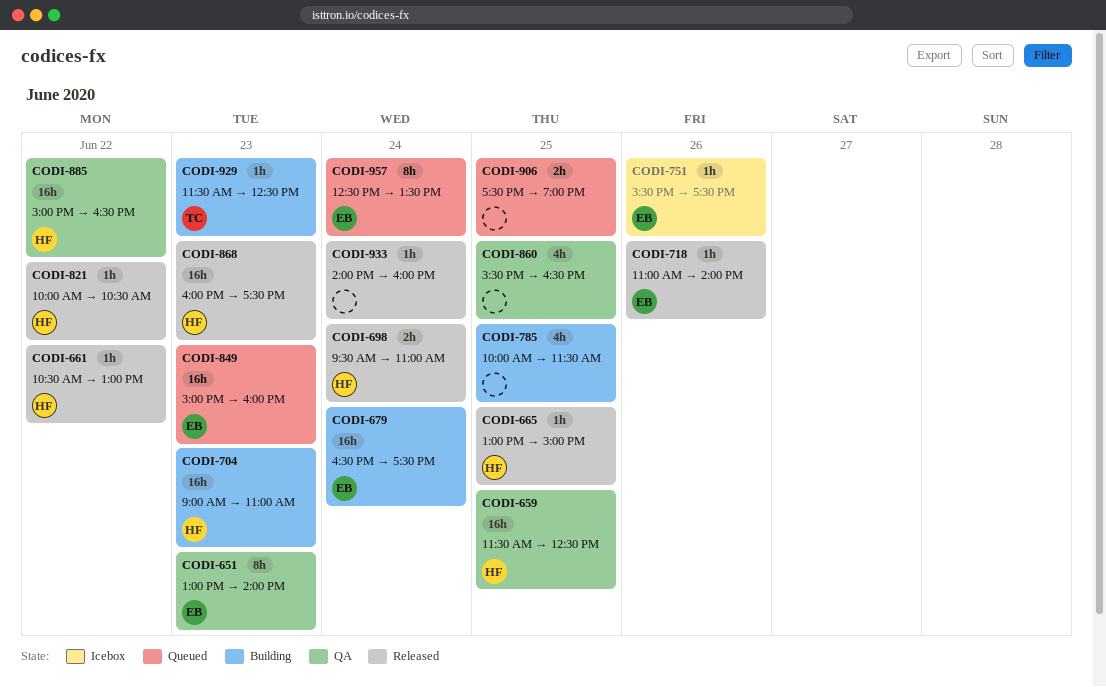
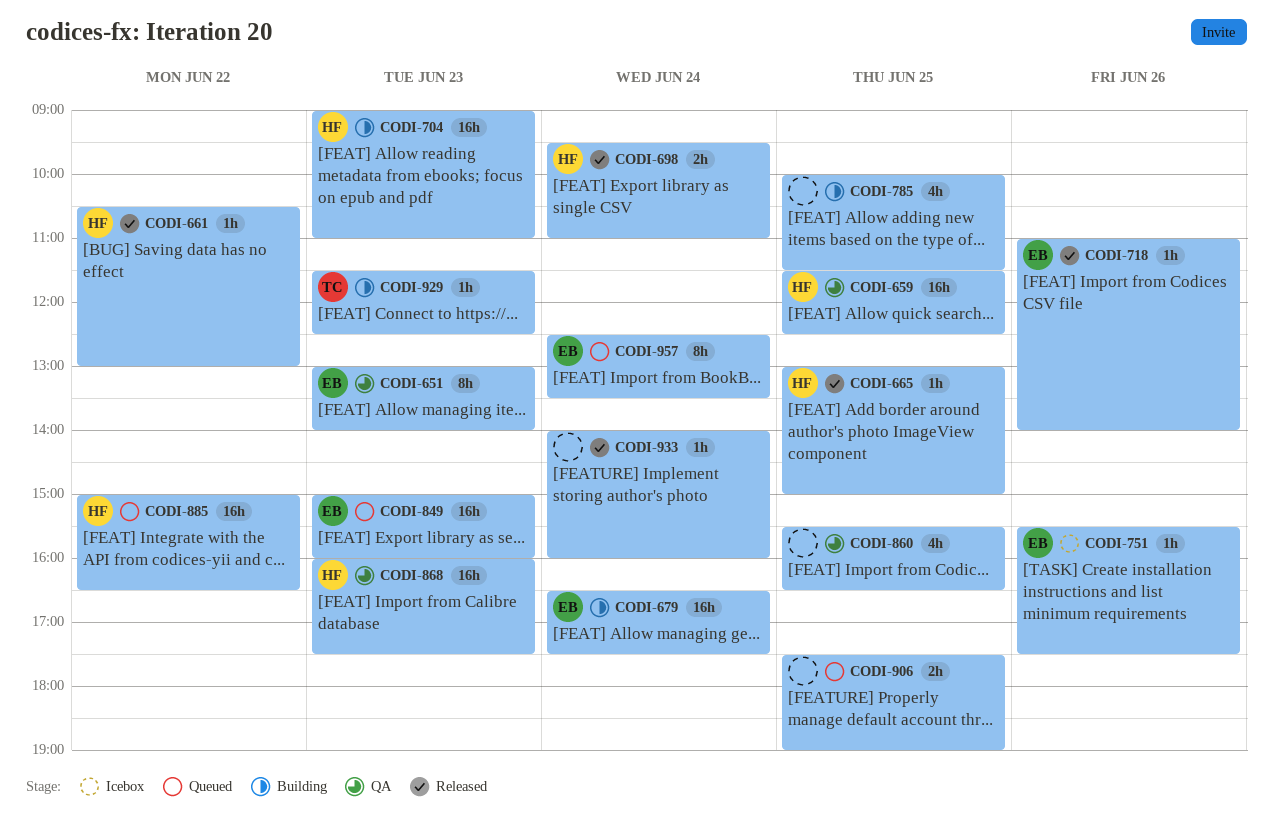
CODI-821: present -> none
CODI-868, status: Released -> QA
CODI-885, status: QA -> Queued

